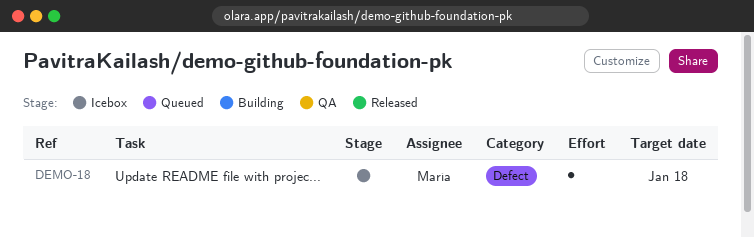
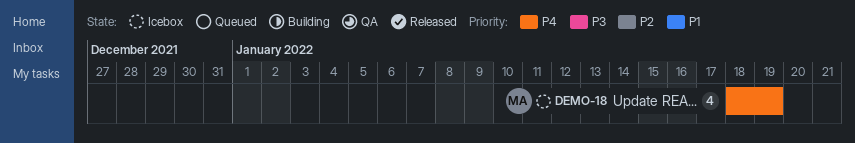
DEMO-18, estimate: 1 -> 4
DEMO-18, due: Jan 18 -> Jan 19

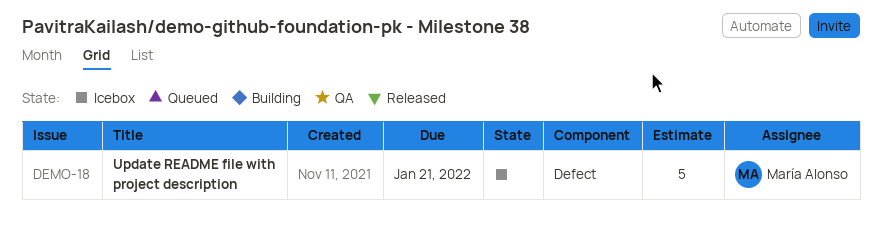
DEMO-18, estimate: 4 -> 5
DEMO-18, due: Jan 19 -> Jan 21

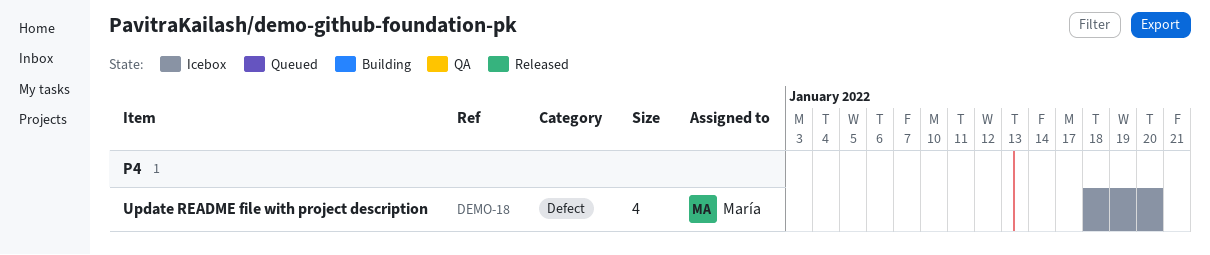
DEMO-18, estimate: 5 -> 4
DEMO-18, due: Jan 21 -> Jan 20

